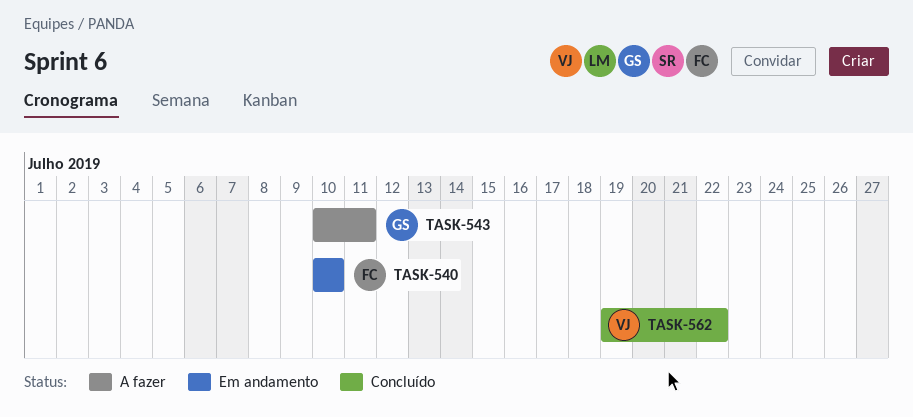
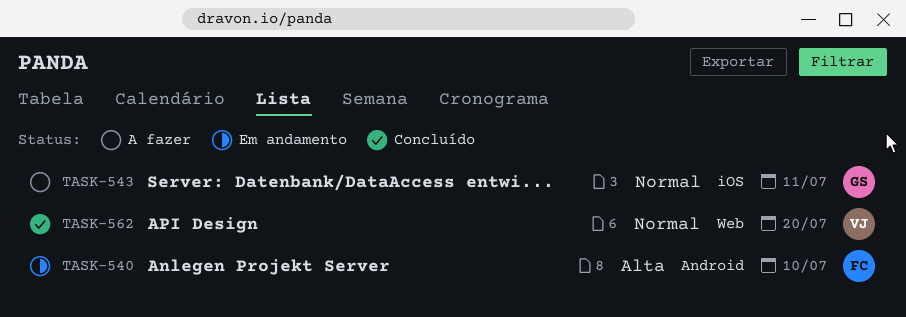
TASK-562, due: Jul 22 -> Jul 20

